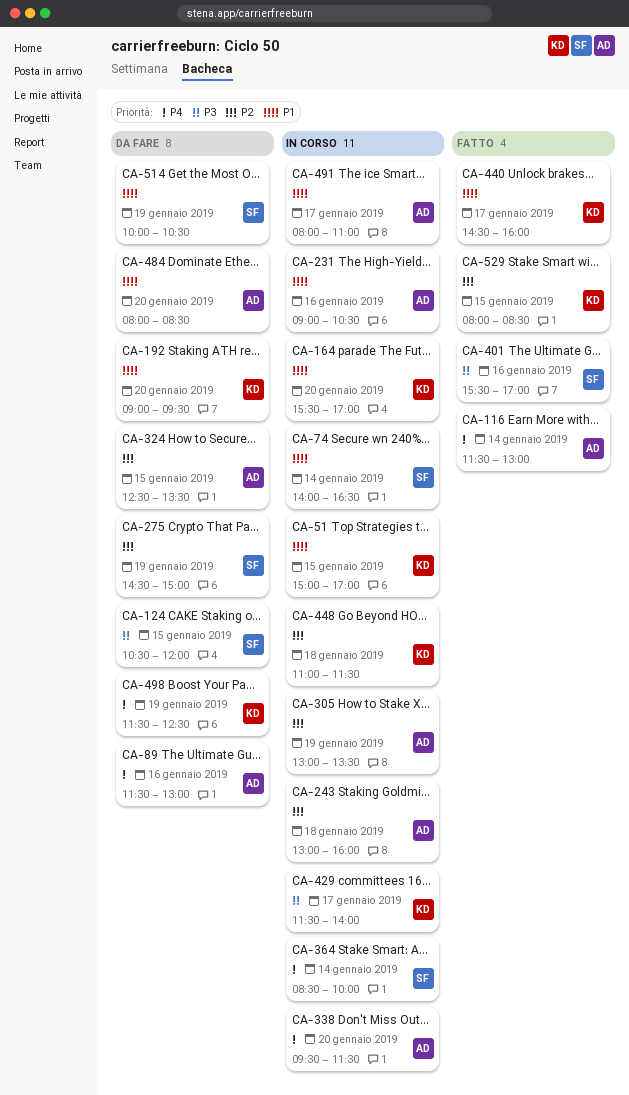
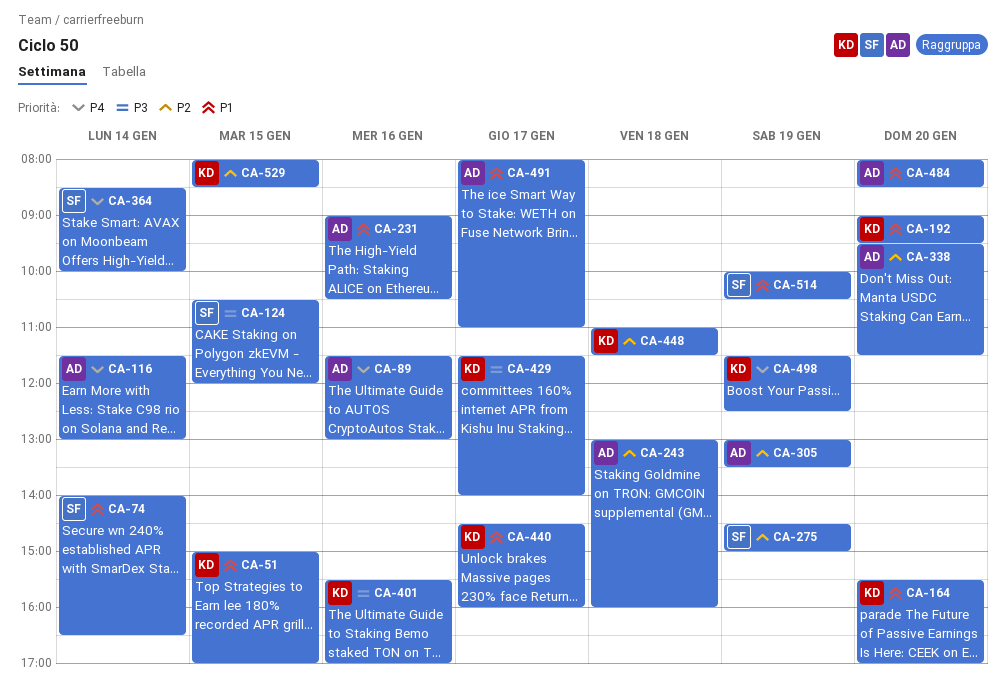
CA-324: present -> none
CA-338, priority: P4 -> P2
CA-401, owner: SF -> KD

